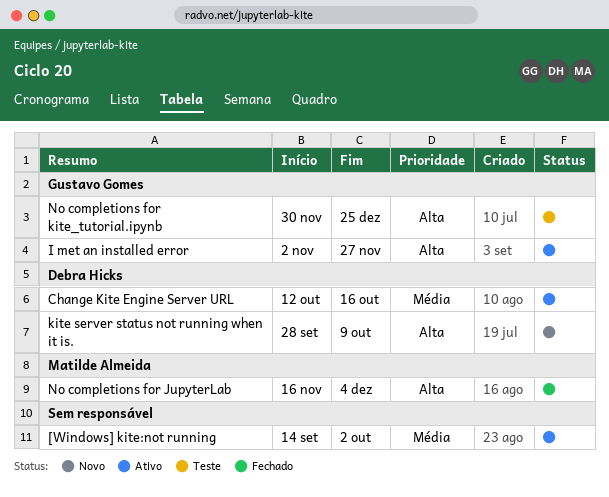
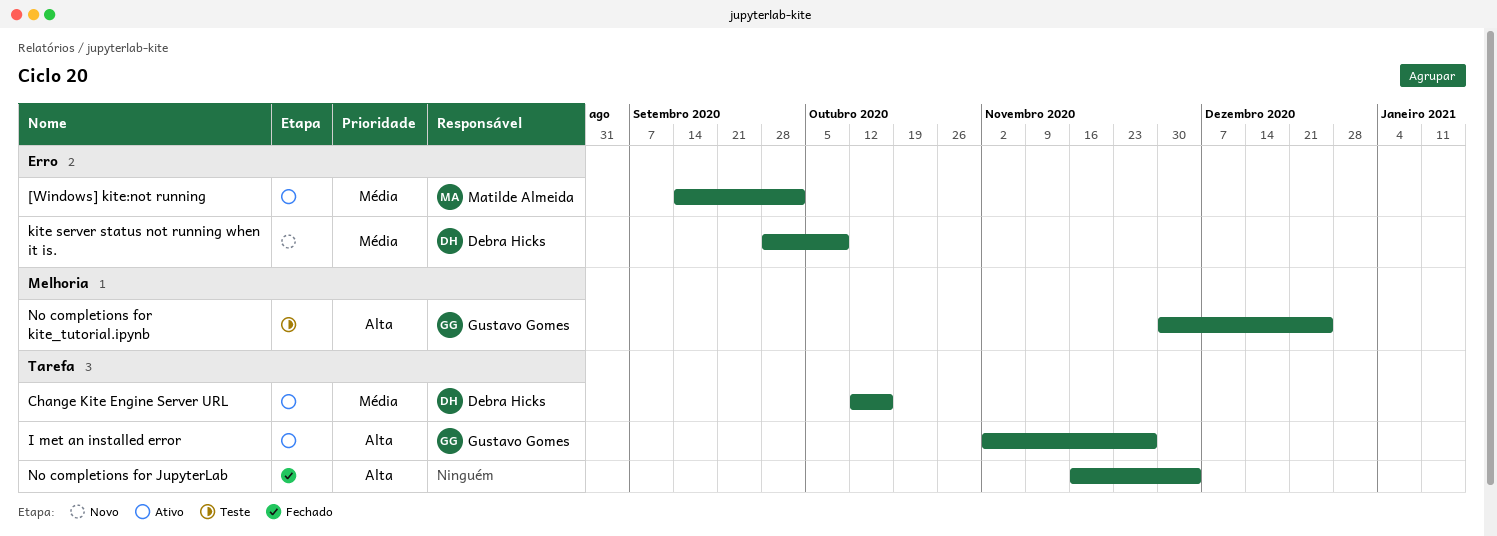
[Windows] kite:not running, owner: none -> Matilde Almeida
kite server status not running when it is., priority: Alta -> Média
No completions for JupyterLab, owner: Matilde Almeida -> none

